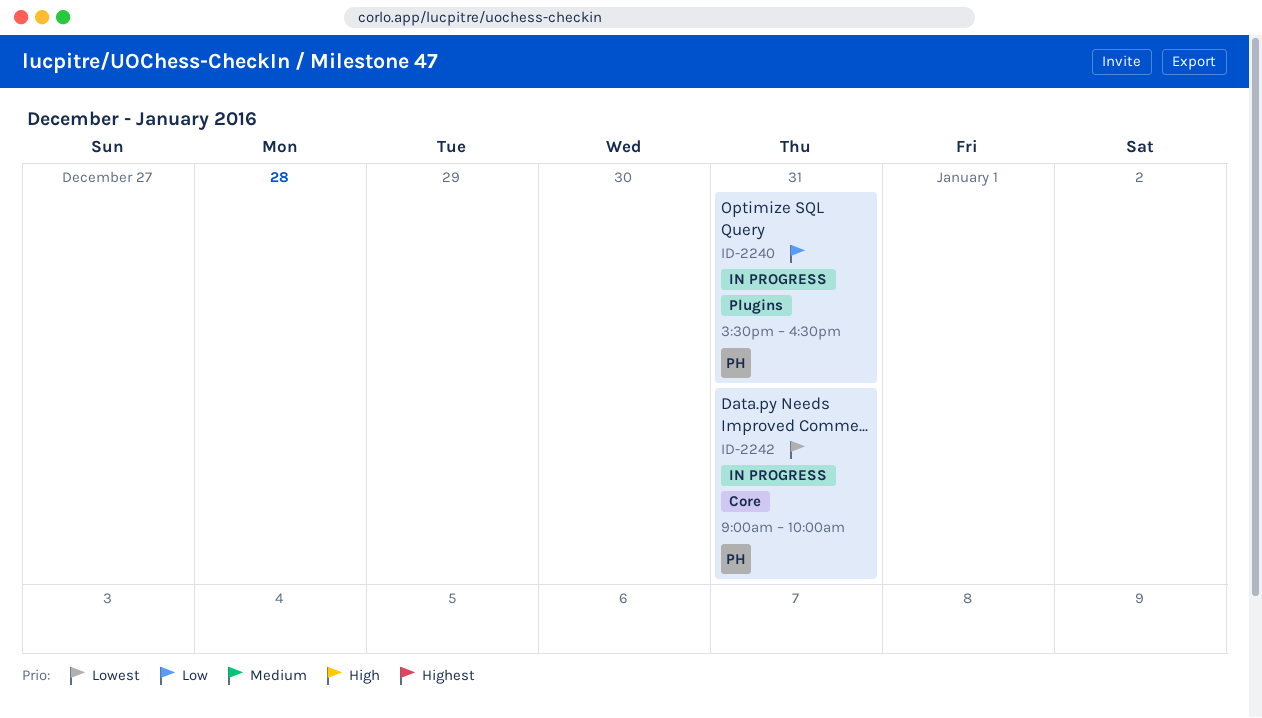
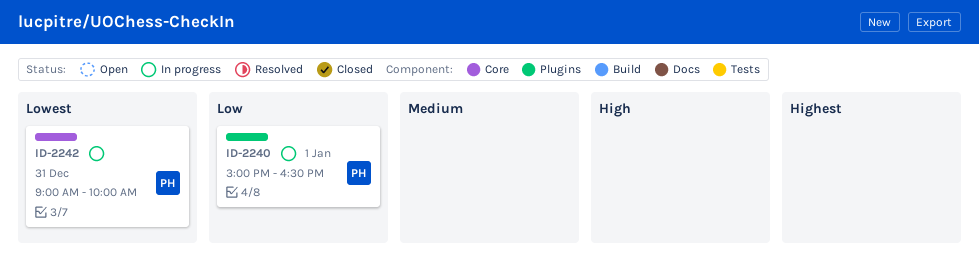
ID-2240, day: Dec 31 -> Jan 1
ID-2240, begins: 15:30 -> 15:00

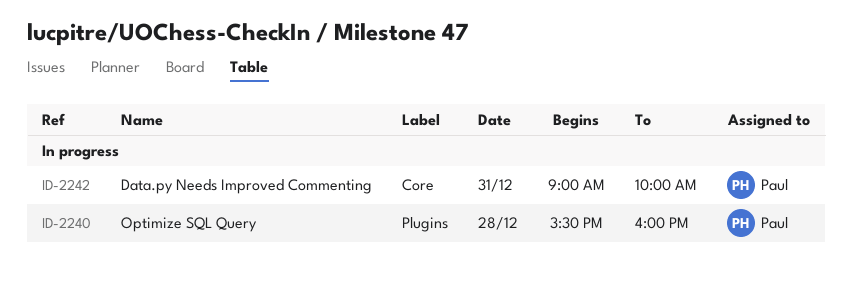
ID-2240, day: Jan 1 -> Dec 28
ID-2240, begins: 15:00 -> 15:30
ID-2240, ends: 16:30 -> 16:00

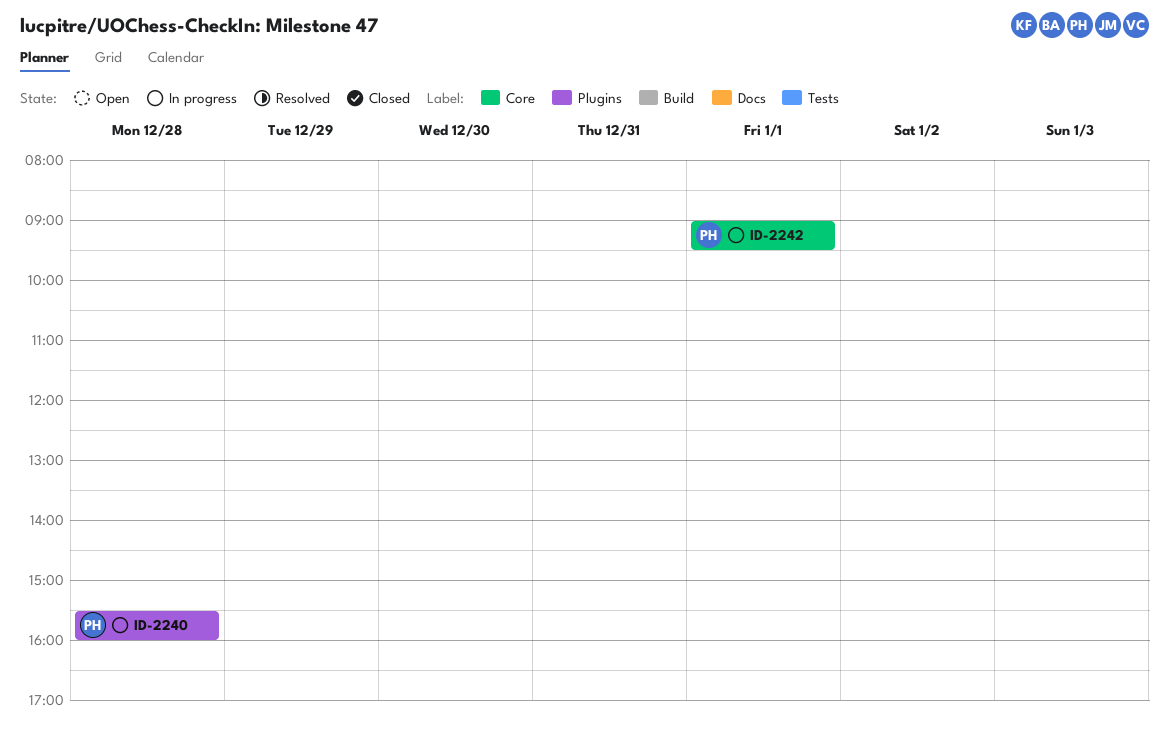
ID-2242, day: Dec 31 -> Jan 1
ID-2242, ends: 10:00 -> 09:30

